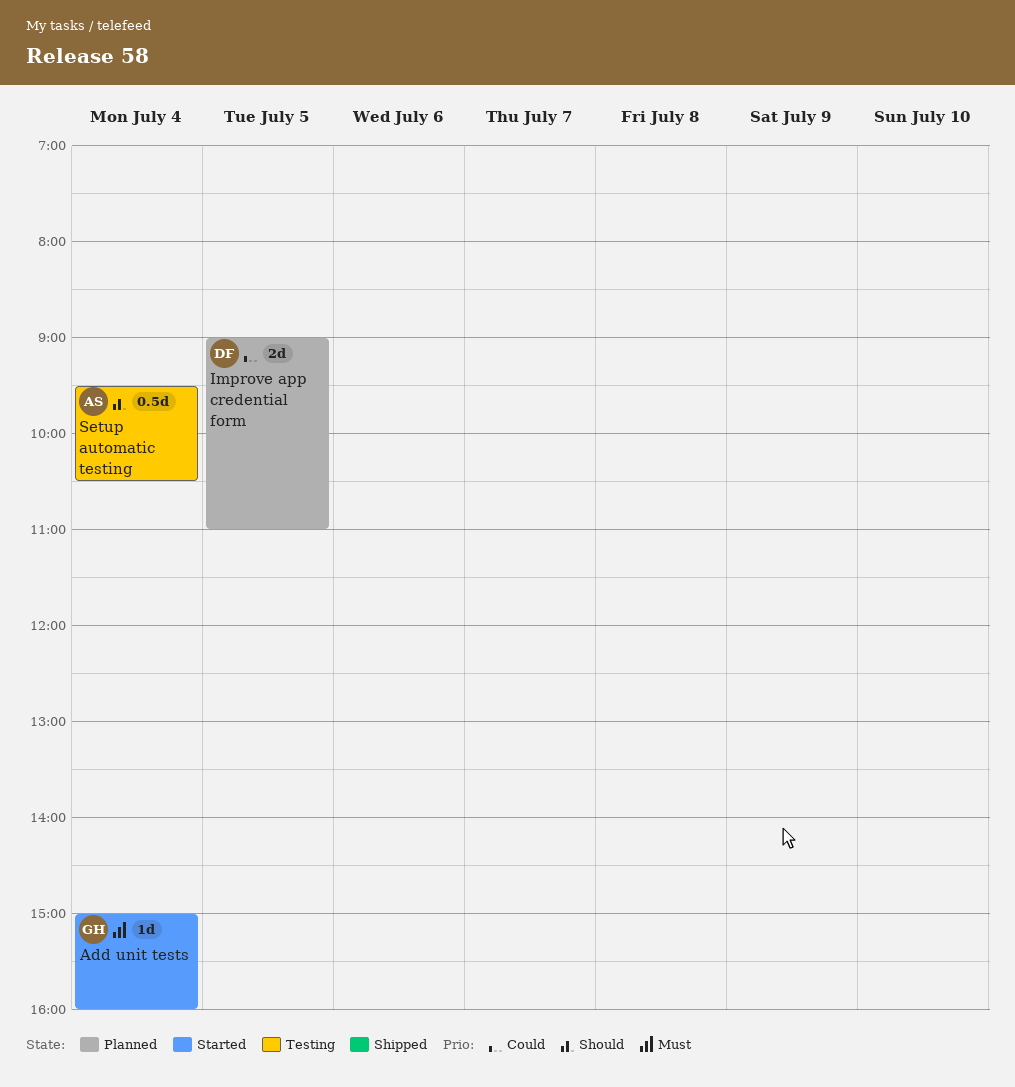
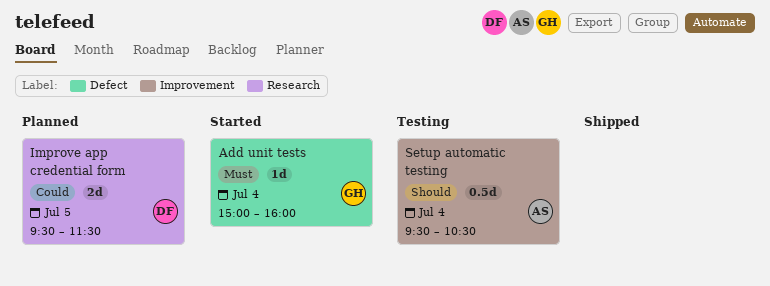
Improve app credential form, begins: 09:00 -> 09:30
Improve app credential form, ends: 11:00 -> 11:30

